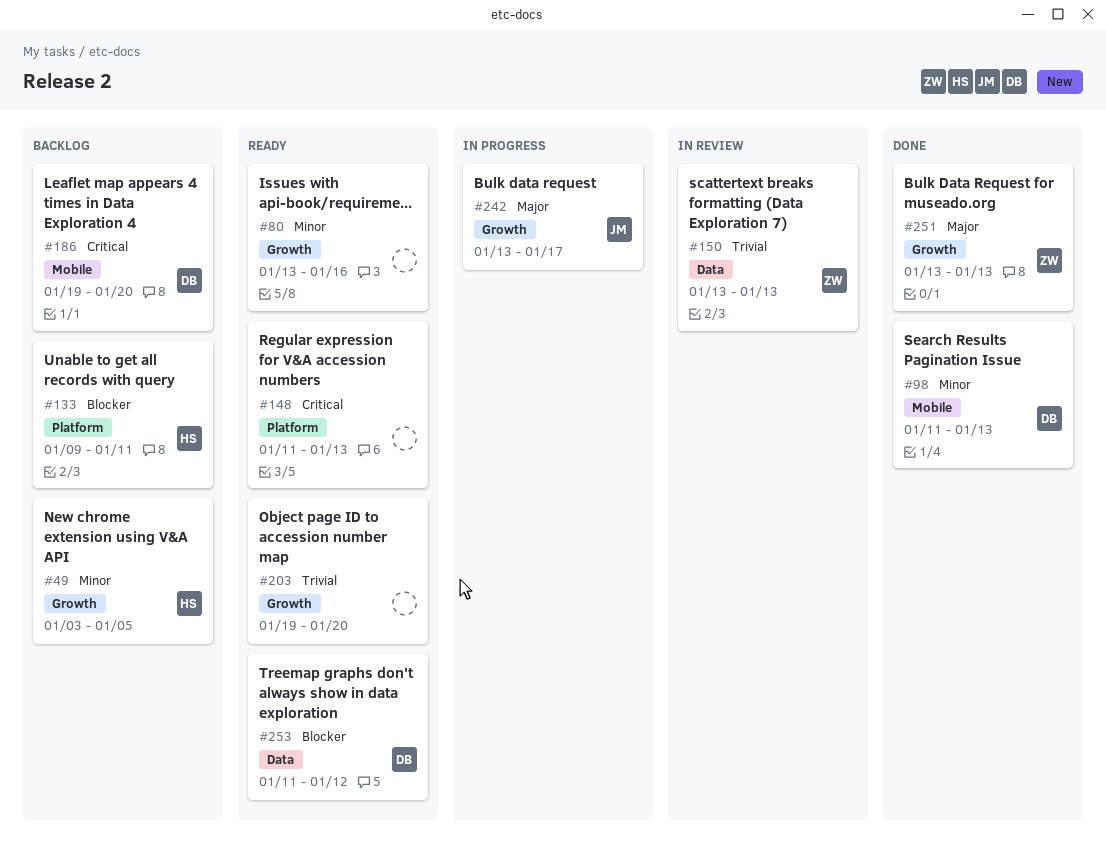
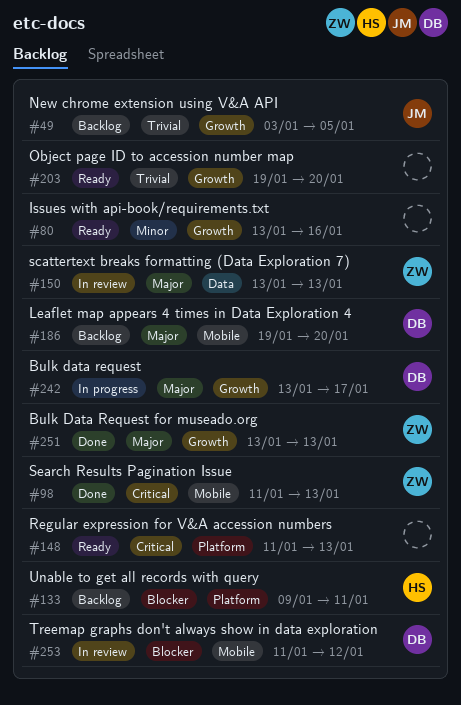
#49, owner: HS -> JM
#49, priority: Minor -> Trivial
#98, owner: DB -> ZW
#98, priority: Minor -> Critical
#150, priority: Trivial -> Major
#186, priority: Critical -> Major
#242, owner: JM -> DB
#253, status: Ready -> In review
#253, label: Data -> Mobile

